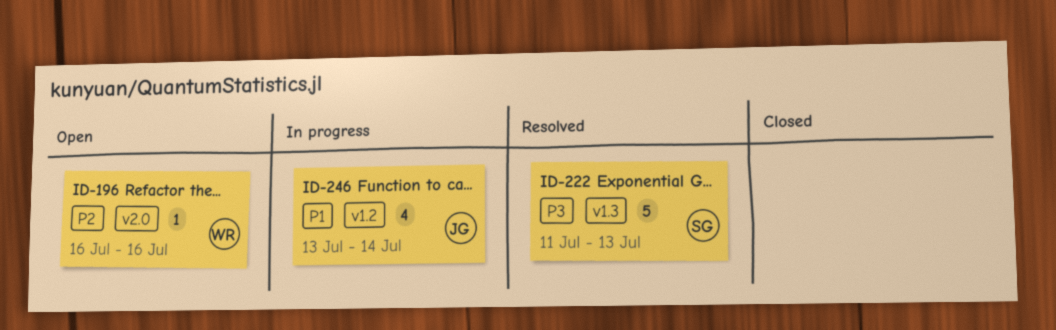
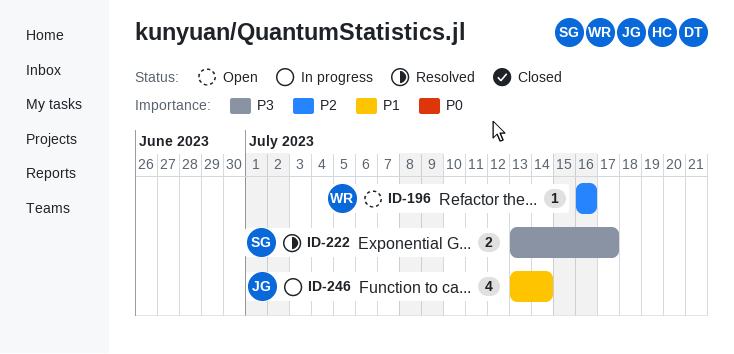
ID-222, estimate: 5 -> 2
ID-222, start: Jul 11 -> Jul 13
ID-222, due: Jul 13 -> Jul 17

